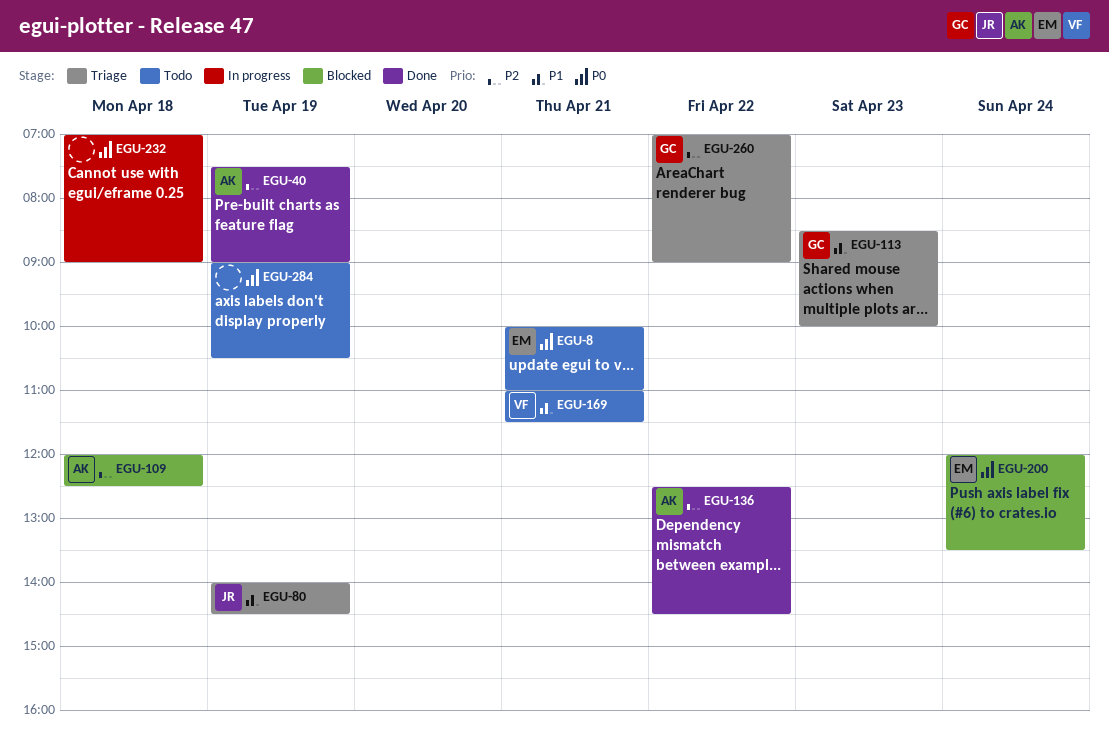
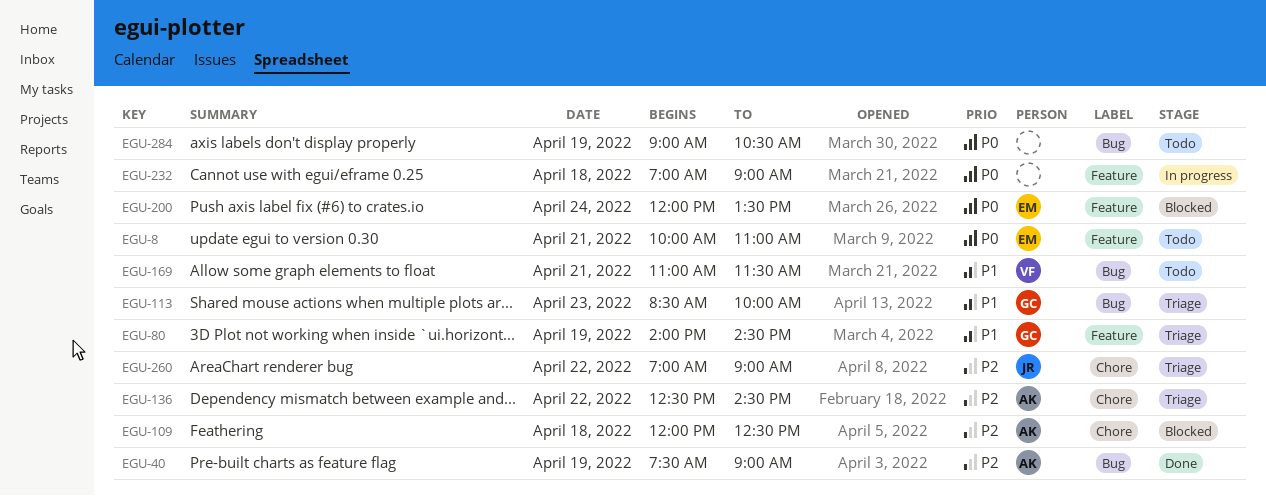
EGU-80, owner: JR -> GC
EGU-136, status: Done -> Triage
EGU-260, owner: GC -> JR

